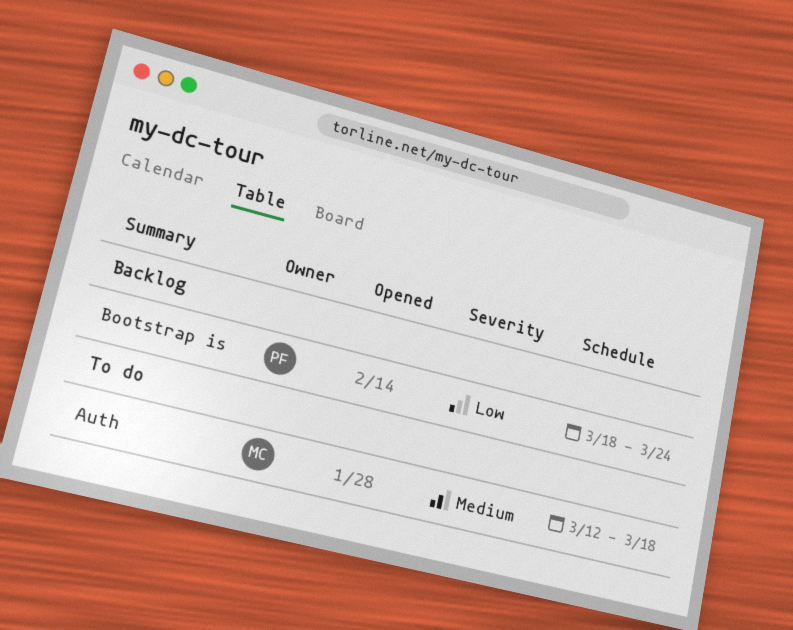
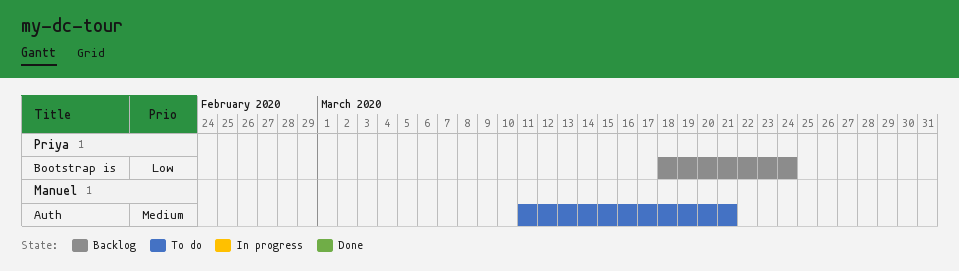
Auth, start: Mar 12 -> Mar 11
Auth, due: Mar 18 -> Mar 21

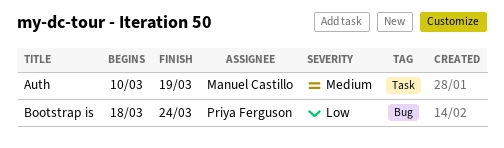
Auth, start: Mar 11 -> Mar 10
Auth, due: Mar 21 -> Mar 19

